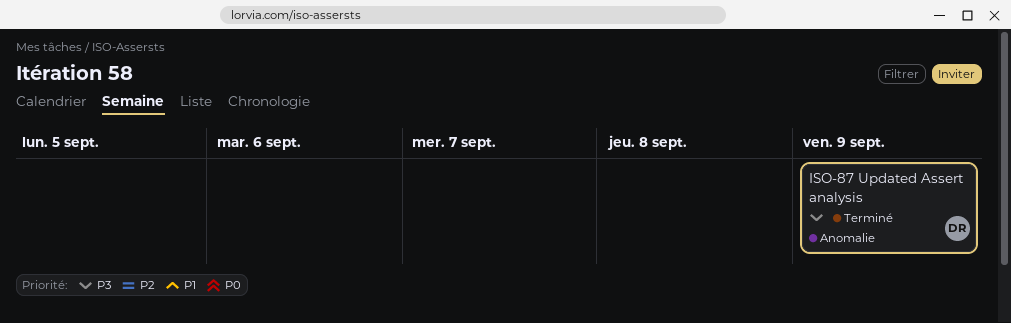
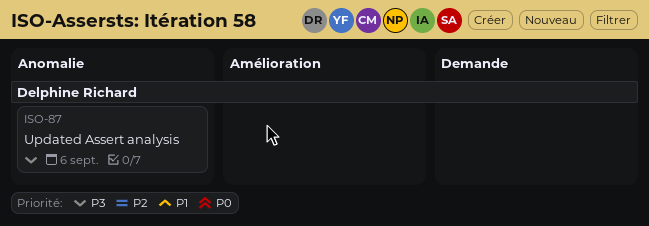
ISO-87, due: Sep 9 -> Sep 6

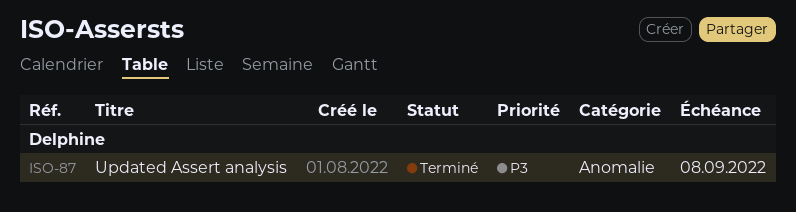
ISO-87, due: Sep 6 -> Sep 8

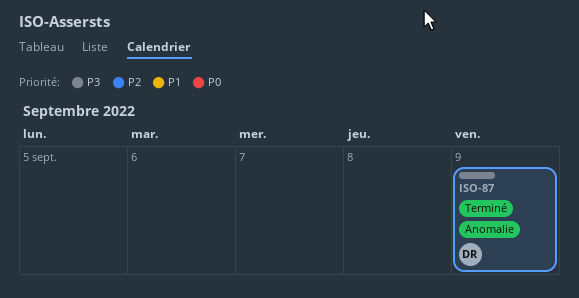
ISO-87, due: Sep 8 -> Sep 9

